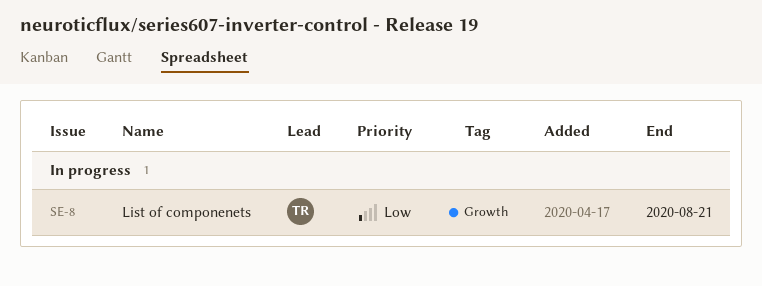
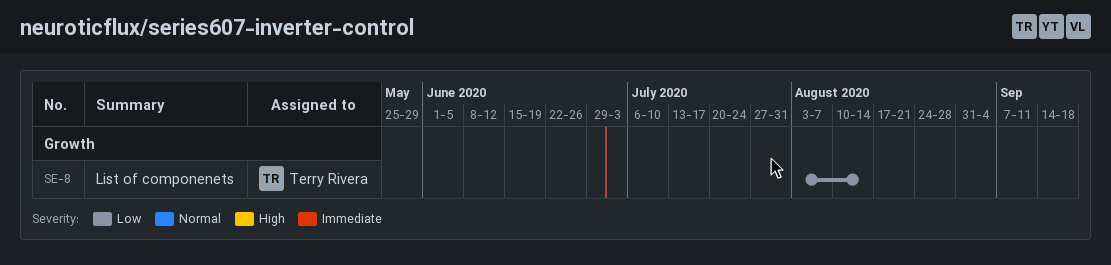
SE-8, due: Aug 21 -> Aug 14

